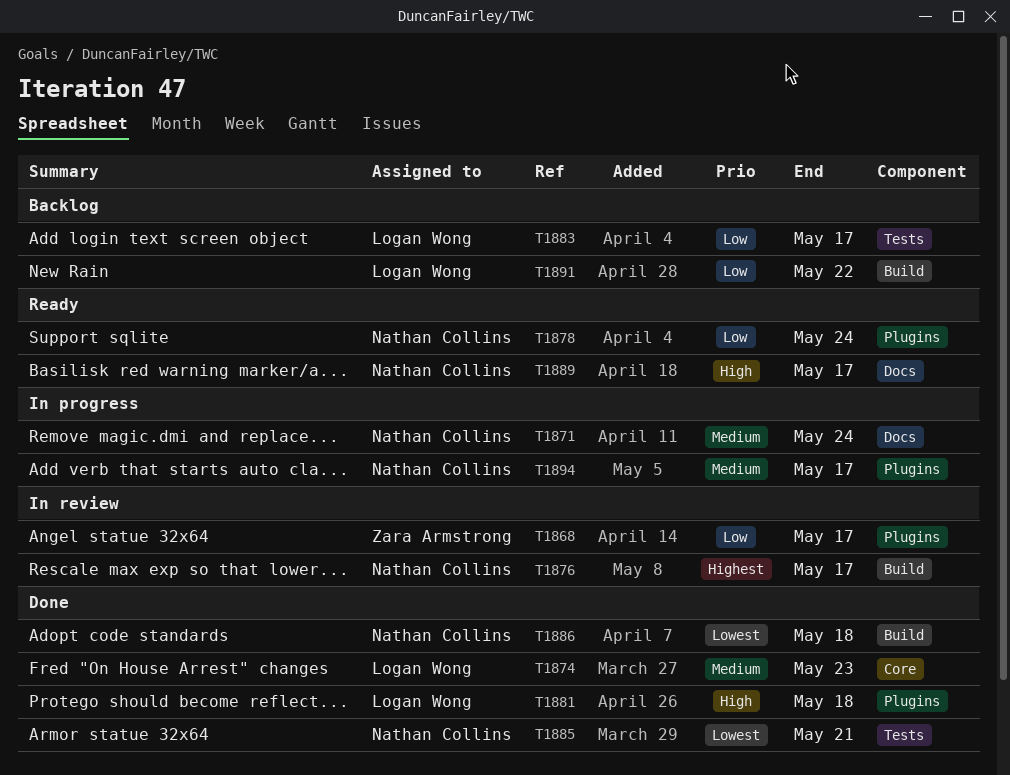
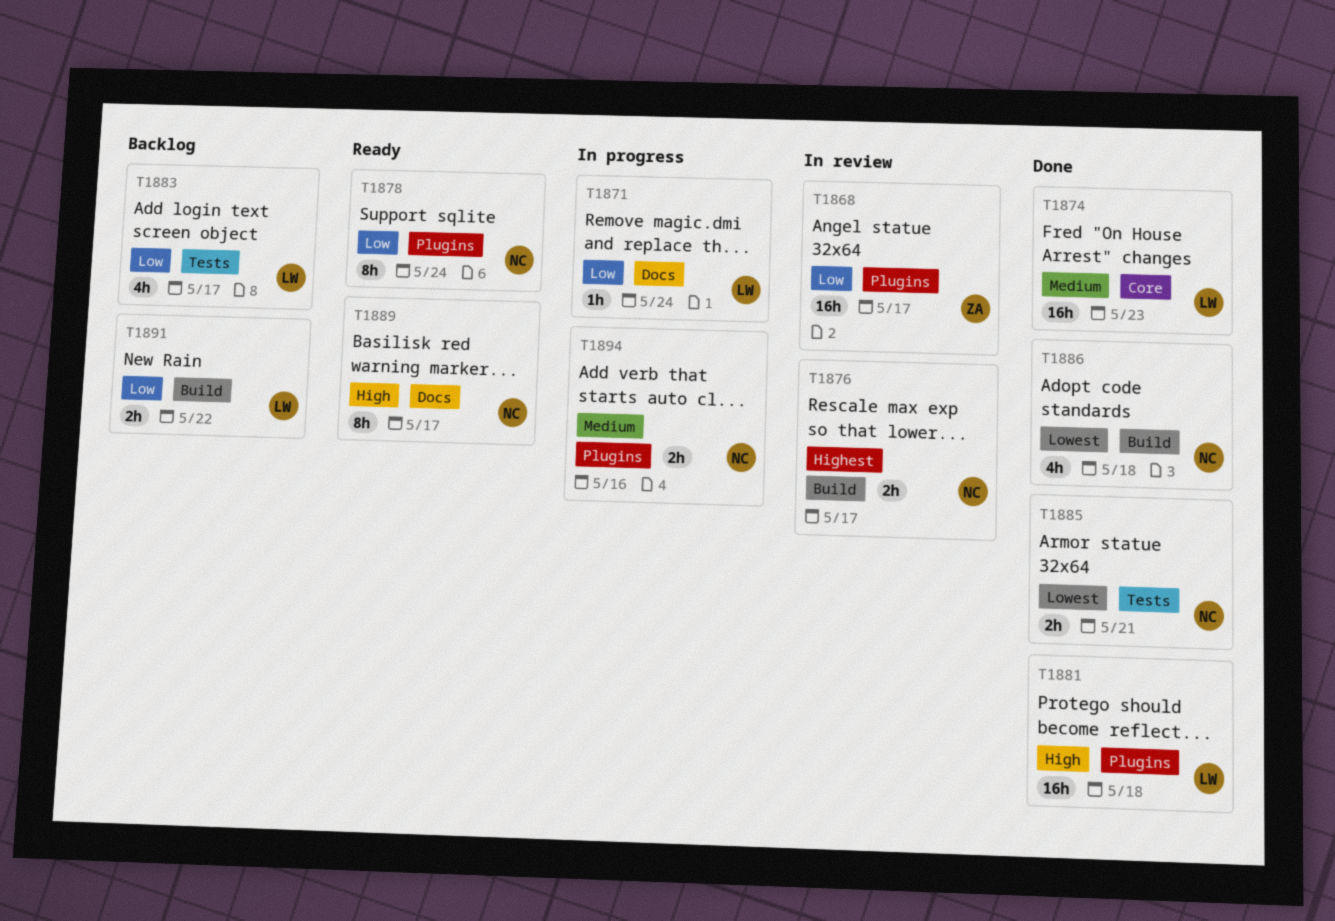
T1871, owner: Nathan Collins -> Logan Wong
T1871, priority: Medium -> Low
T1894, due: May 17 -> May 16

